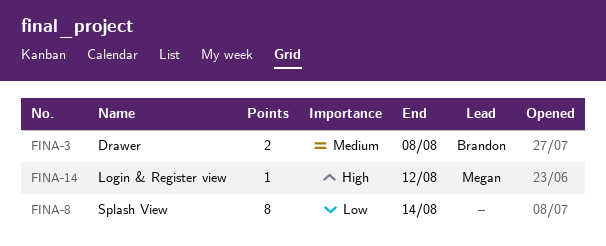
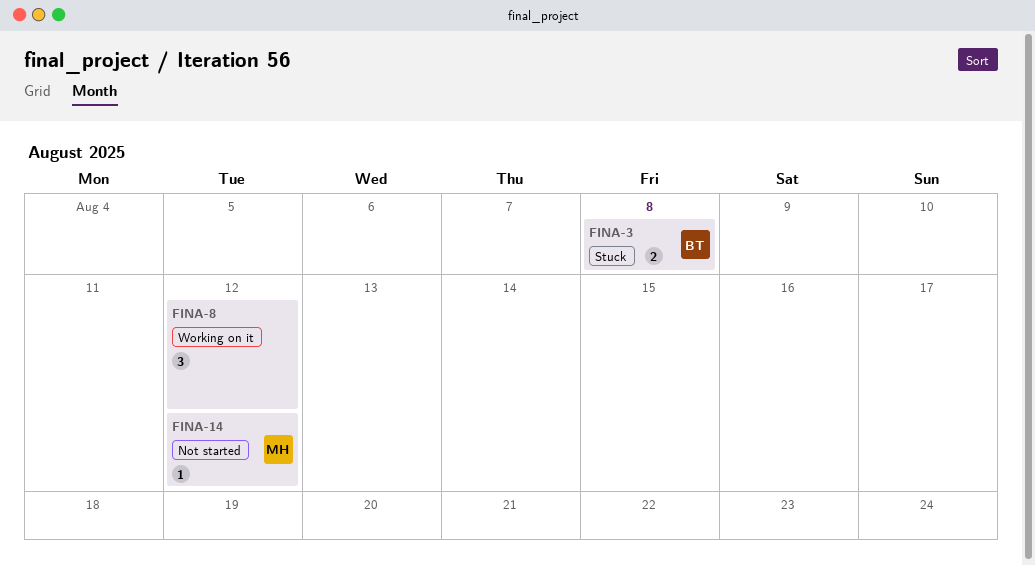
FINA-8, estimate: 8 -> 3
FINA-8, due: Aug 14 -> Aug 12

